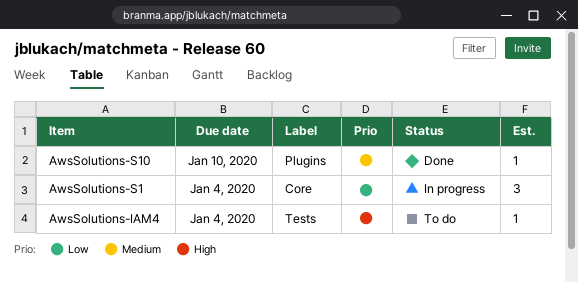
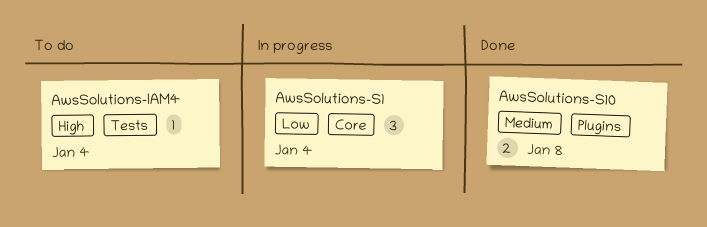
AwsSolutions-S10, estimate: 1 -> 2
AwsSolutions-S10, due: Jan 10 -> Jan 8

